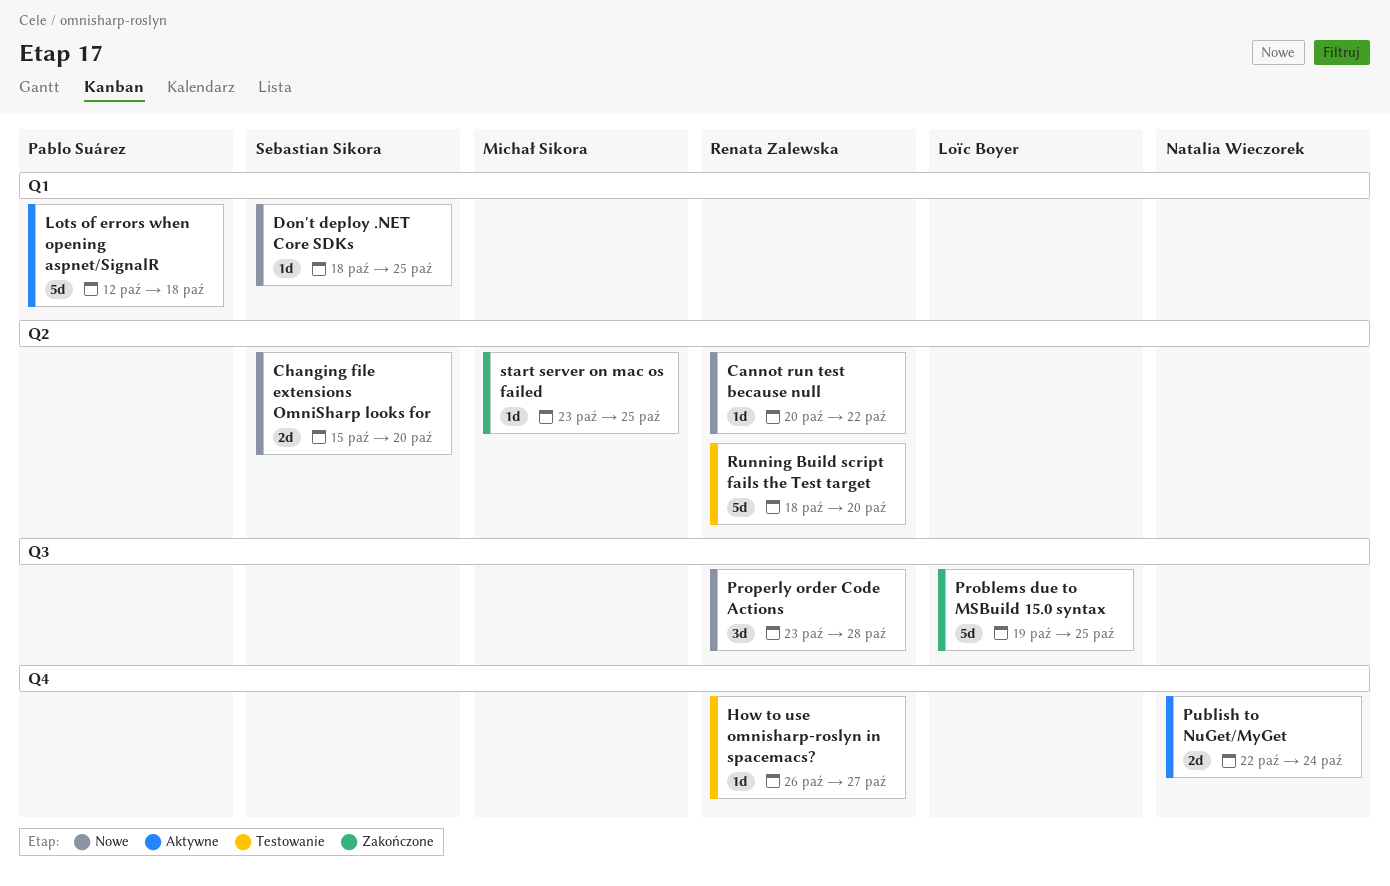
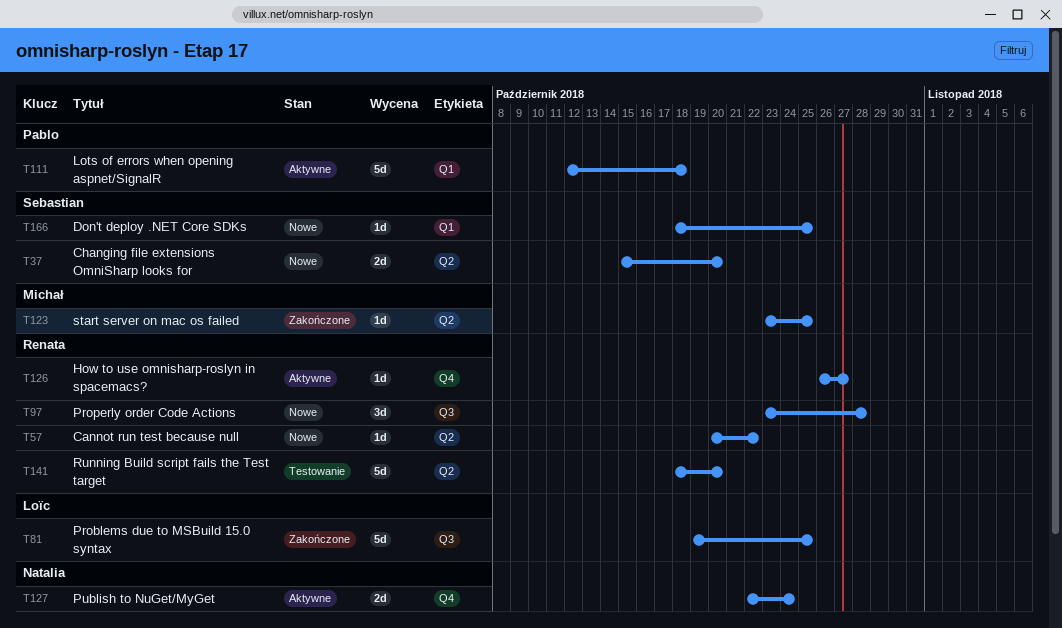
How to use omnisharp-roslyn in spacemacs?, status: Testowanie -> Aktywne

